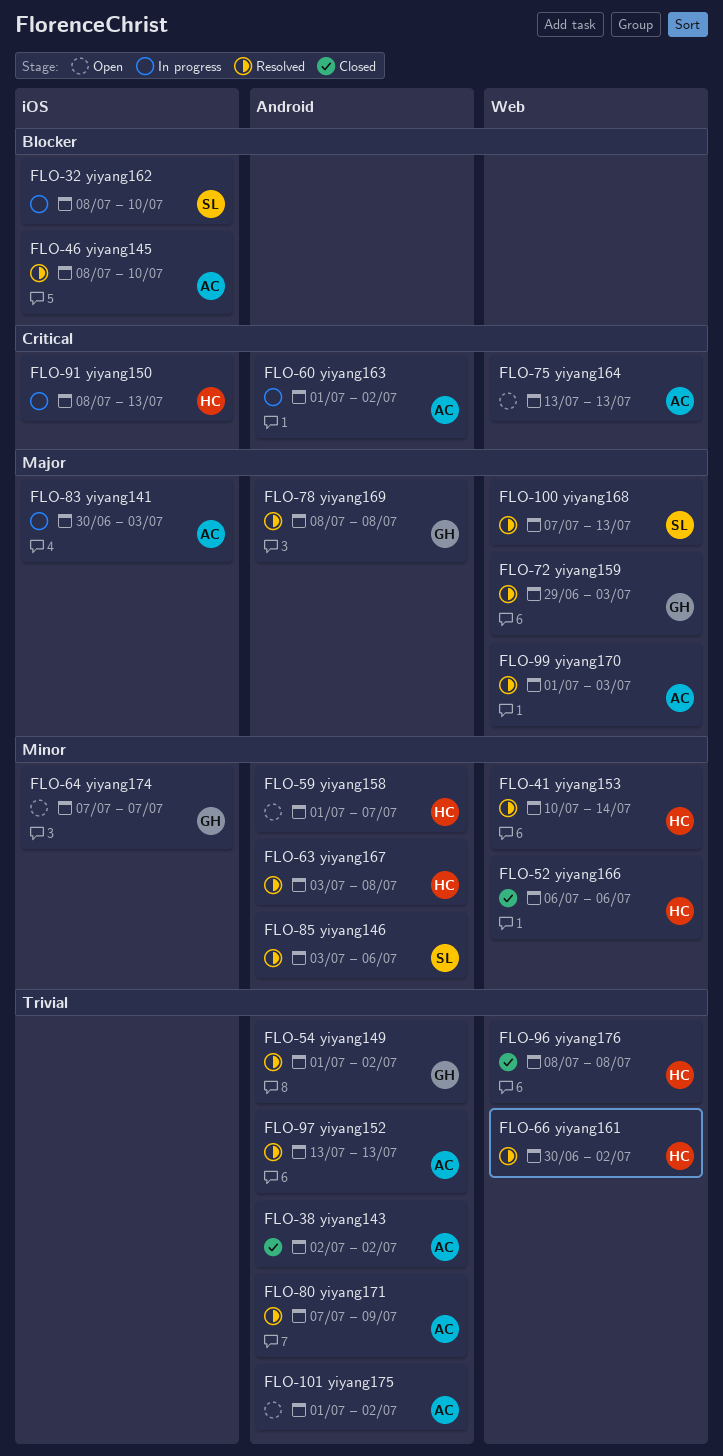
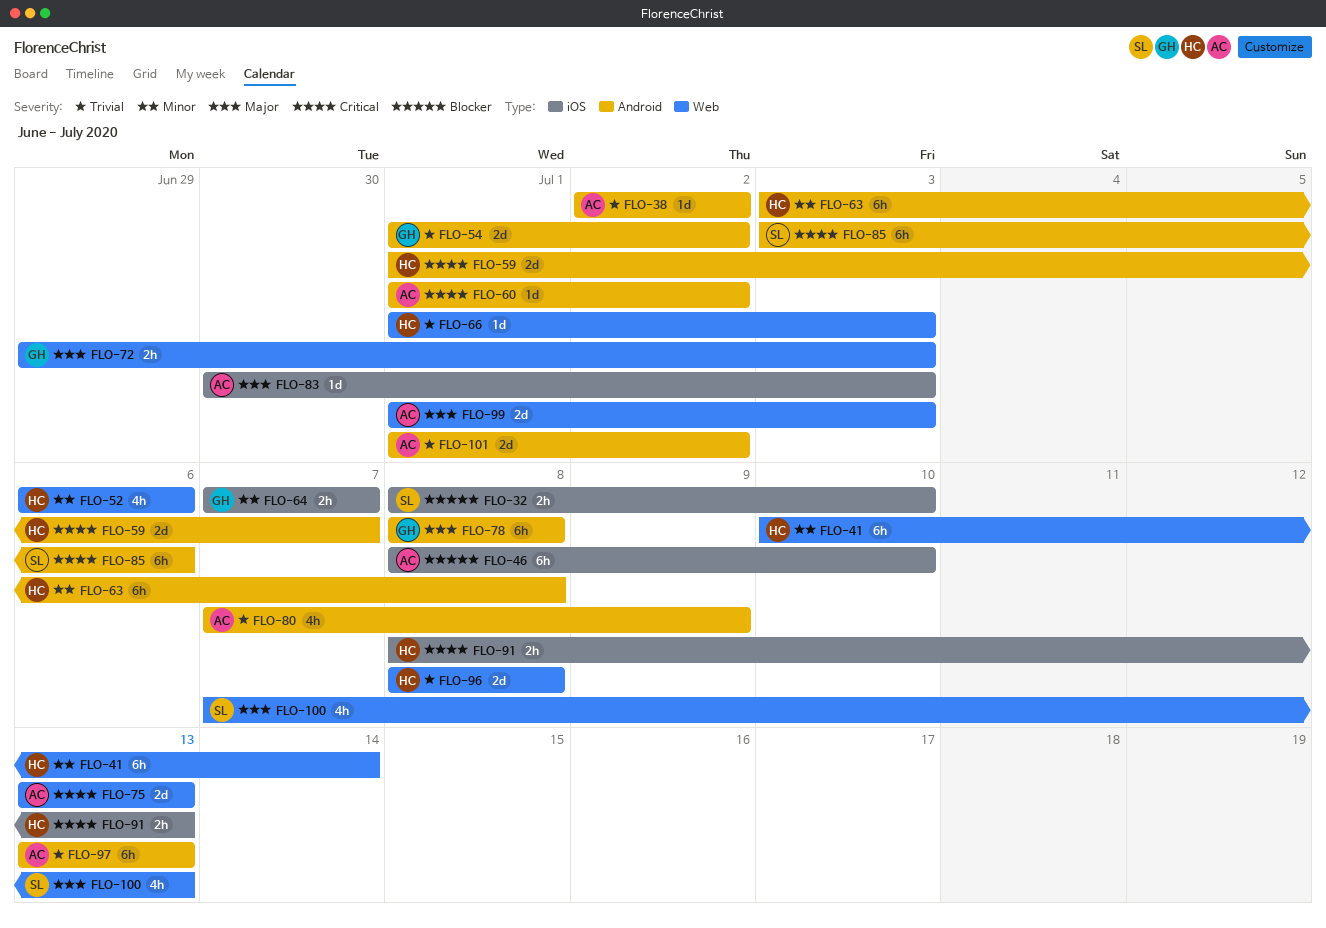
FLO-59, priority: Minor -> Critical
FLO-66, start: Jun 30 -> Jul 1
FLO-66, due: Jul 2 -> Jul 3
FLO-85, priority: Minor -> Critical

